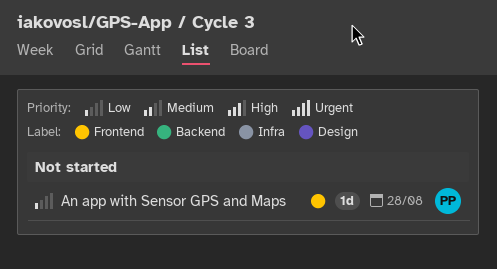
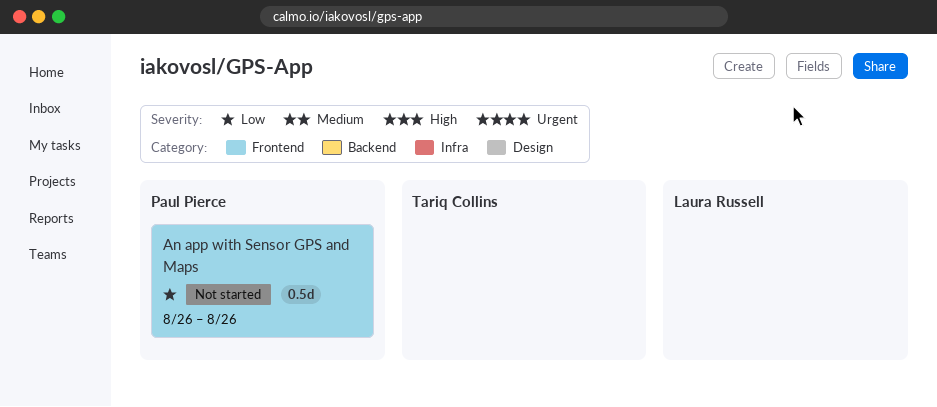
An app with Sensor GPS and Maps, estimate: 1d -> 0.5d
An app with Sensor GPS and Maps, due: Aug 28 -> Aug 26

